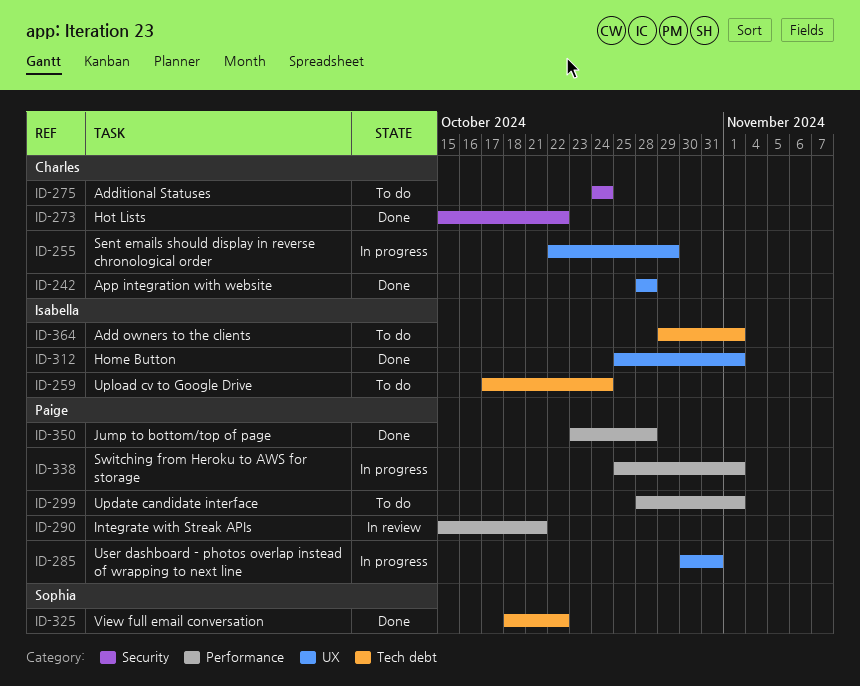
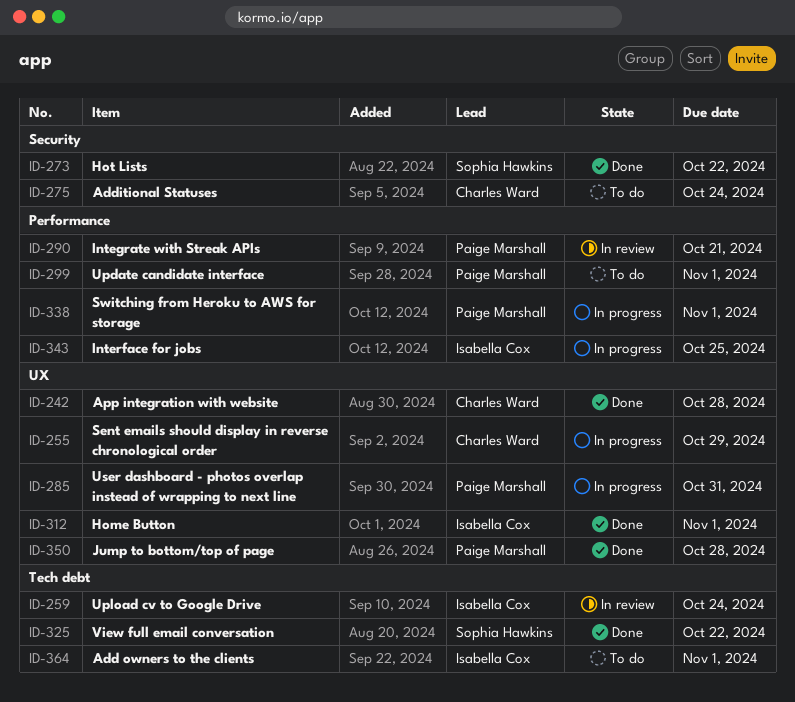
ID-259, status: To do -> In review
ID-273, owner: Charles Ward -> Sophia Hawkins
ID-343: none -> present
ID-350, label: Performance -> UX

